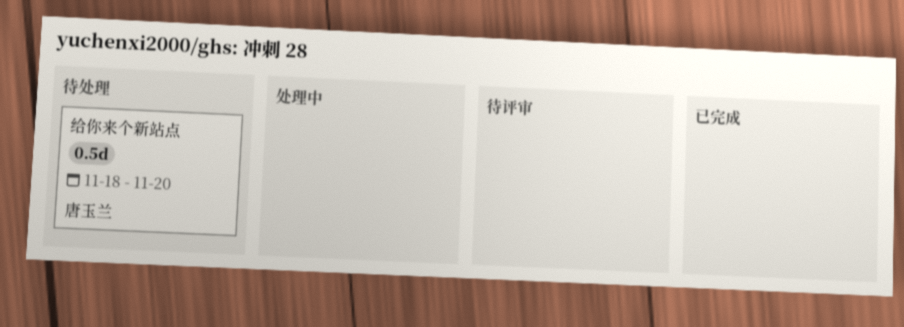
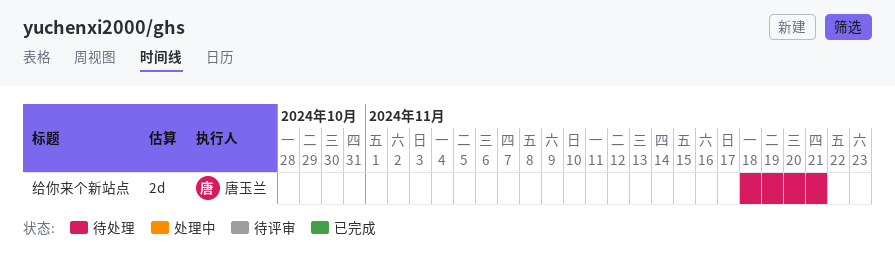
给你来个新站点, estimate: 0.5d -> 2d
给你来个新站点, due: Nov 20 -> Nov 21

